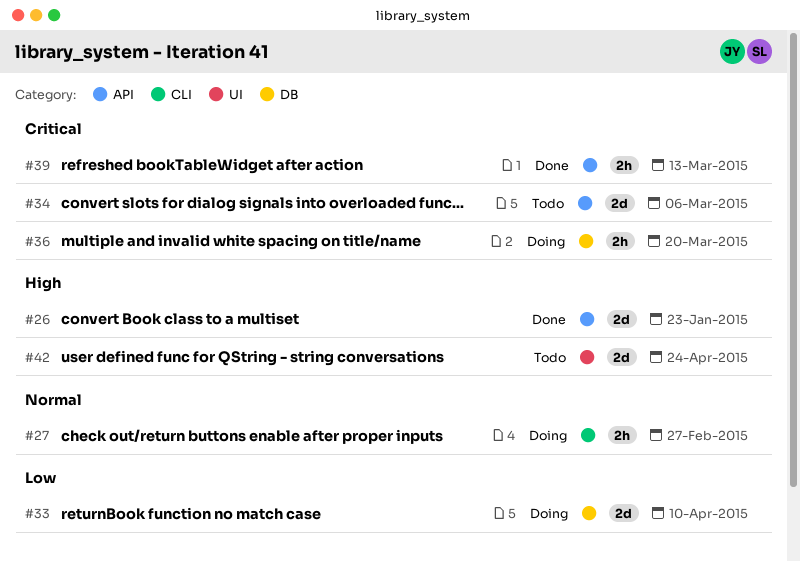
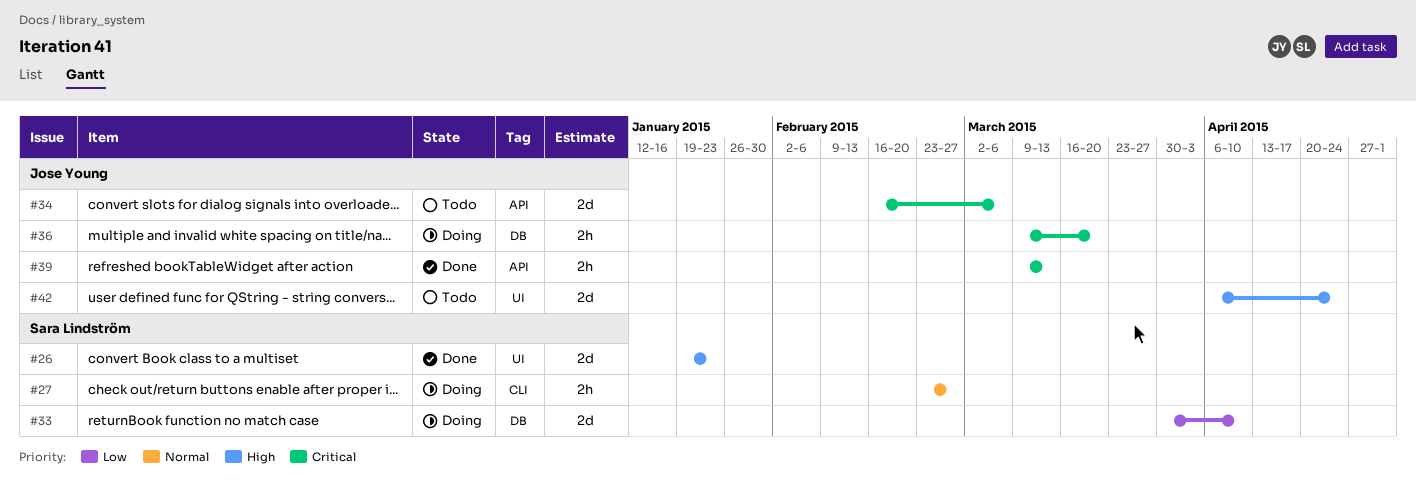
#26, label: API -> UI

